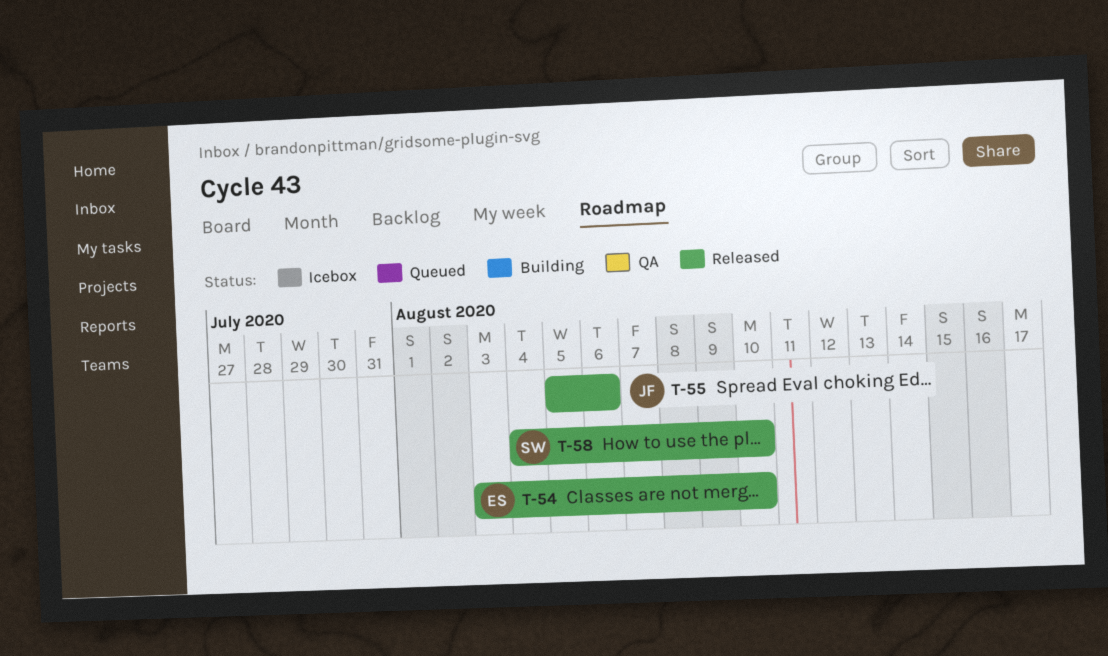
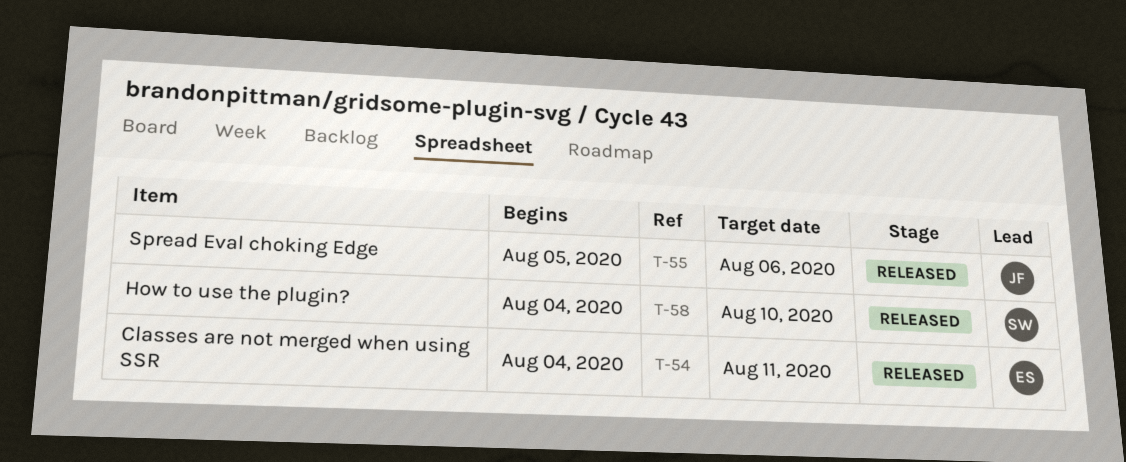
T-54, start: Aug 3 -> Aug 4
T-54, due: Aug 10 -> Aug 11

